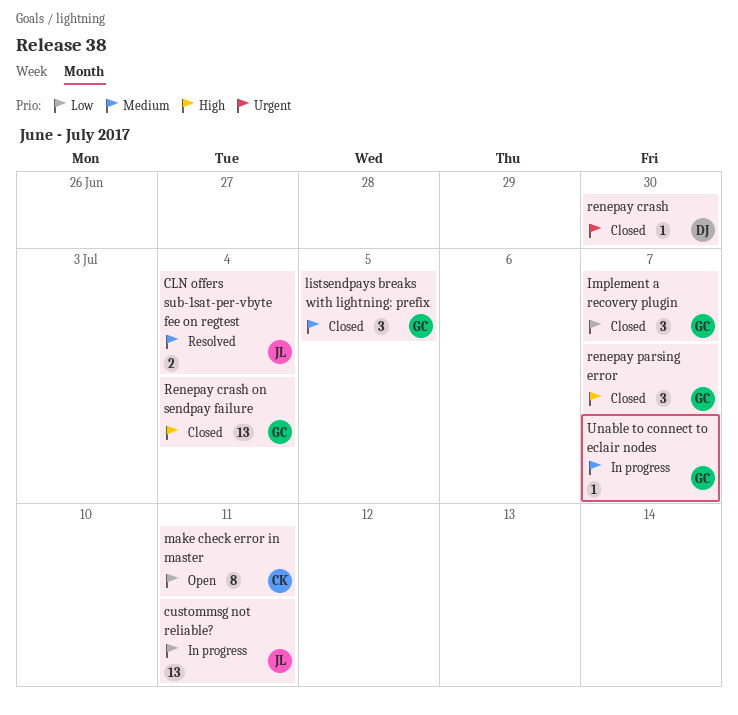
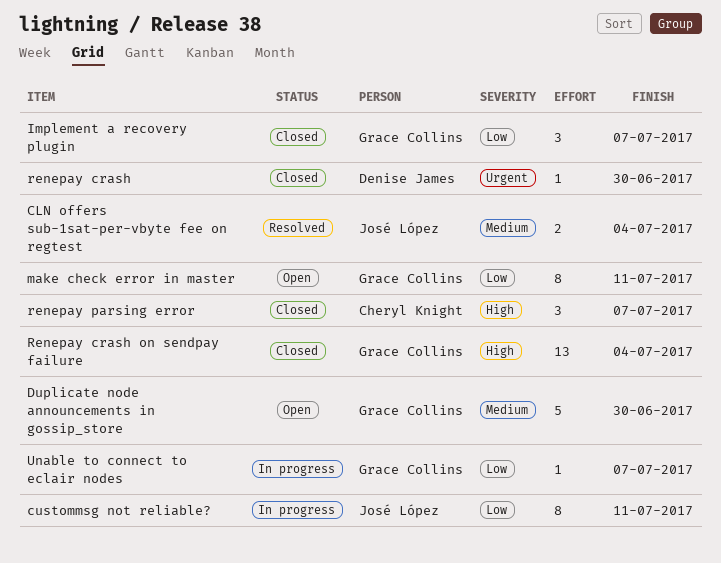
custommsg not reliable?, estimate: 13 -> 8
Duplicate node announcements in gossip_store: none -> present
listsendpays breaks with lightning: prefix: present -> none
make check error in master, owner: Cheryl Knight -> Grace Collins
renepay parsing error, owner: Grace Collins -> Cheryl Knight
Unable to connect to eclair nodes, priority: Medium -> Low

